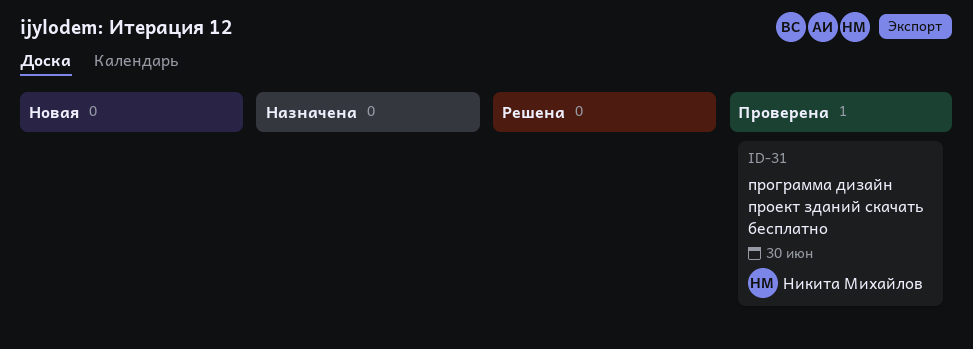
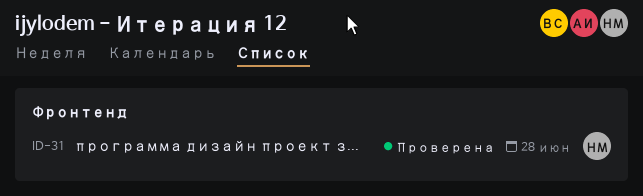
ID-31, due: Jun 30 -> Jun 28

